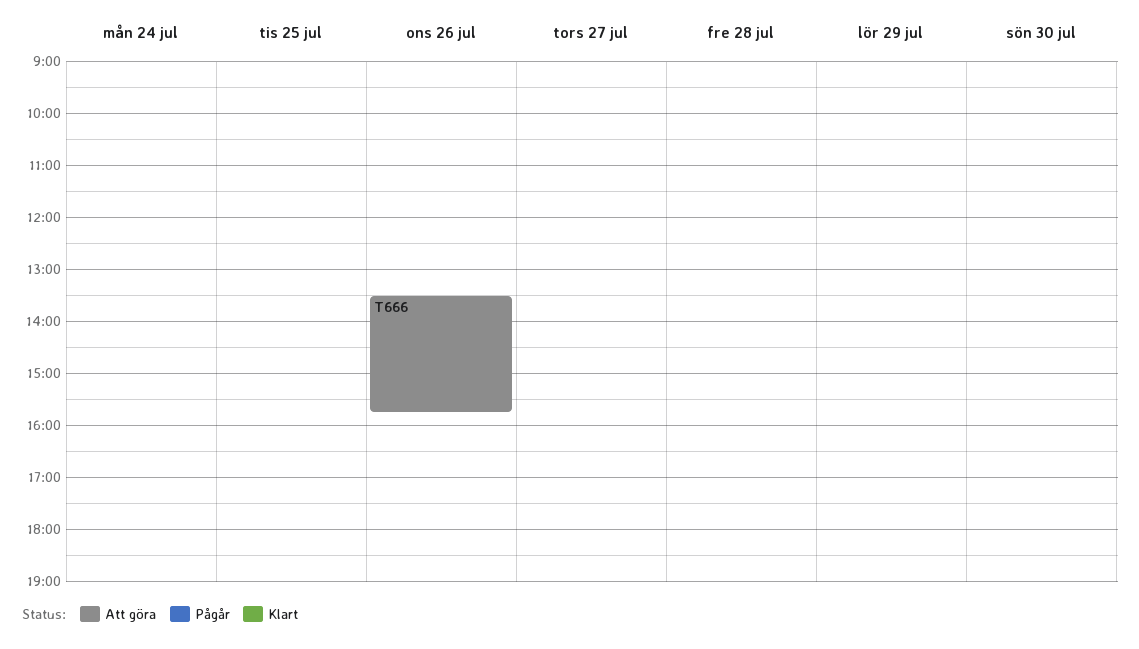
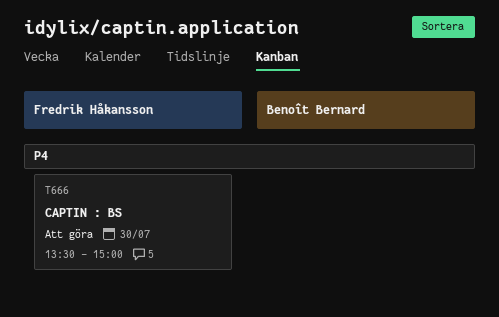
T666, day: Jul 26 -> Jul 30
T666, ends: 15:45 -> 15:00

